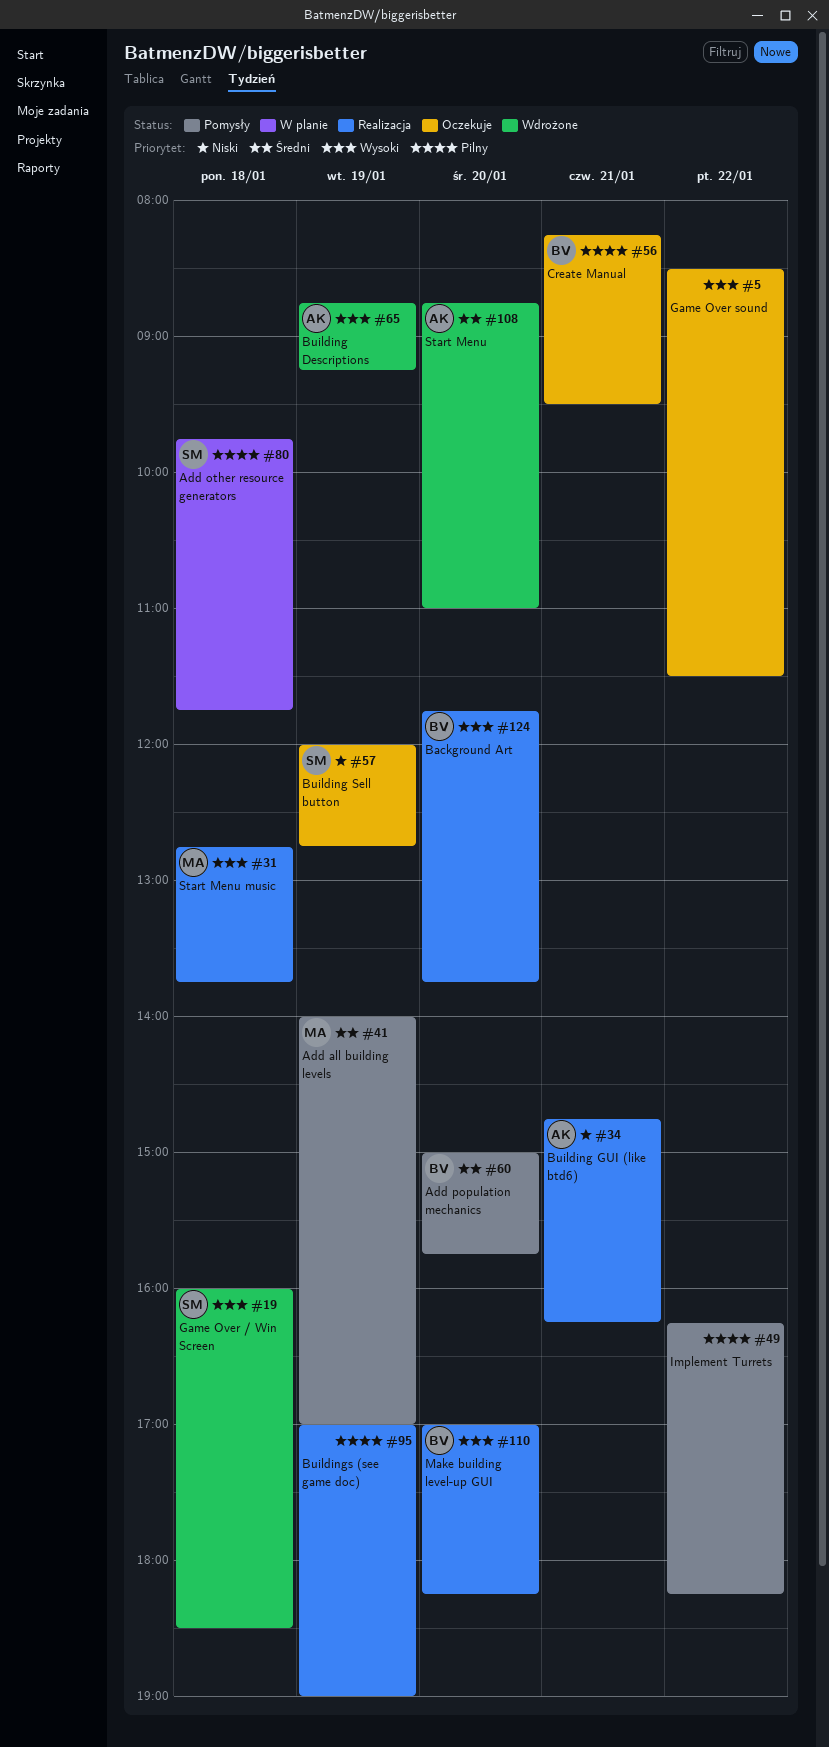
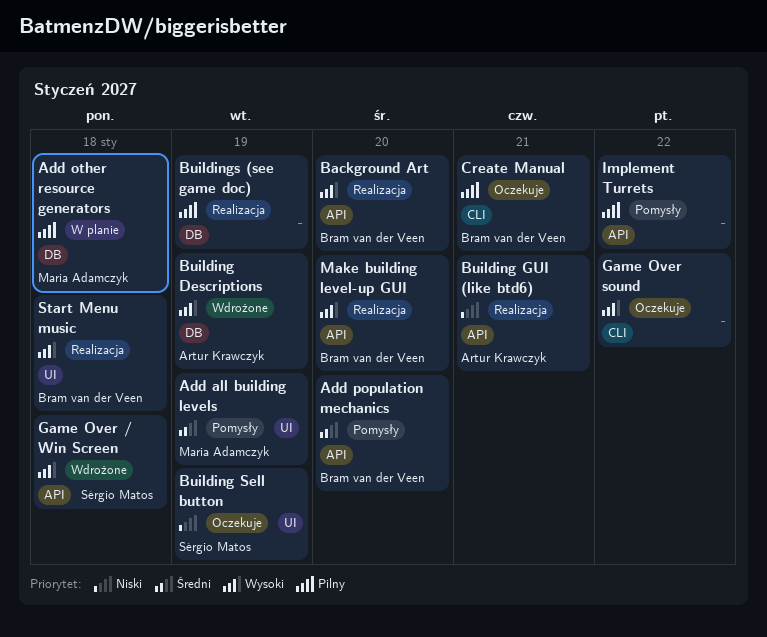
Add other resource generators, owner: Sérgio Matos -> Maria Adamczyk
Start Menu: present -> none
Start Menu music, owner: Maria Adamczyk -> Bram van der Veen

